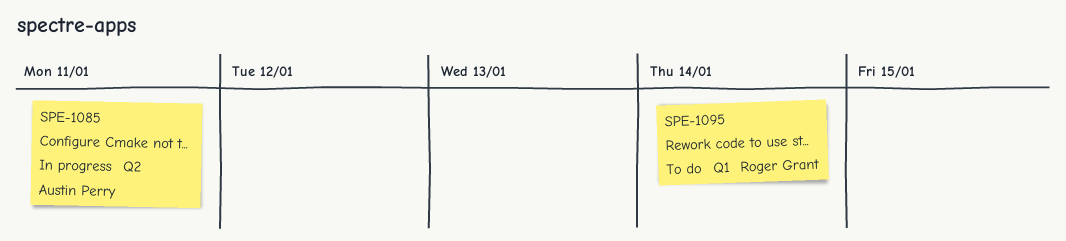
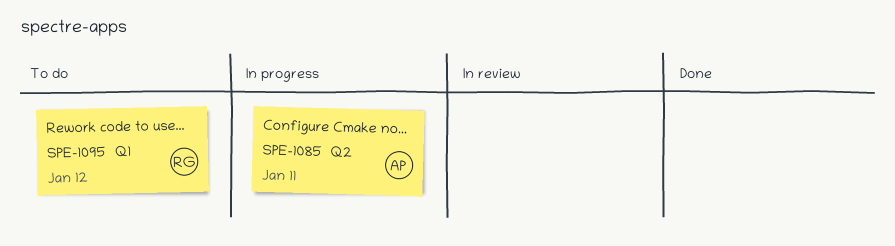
SPE-1095, due: Jan 14 -> Jan 12

